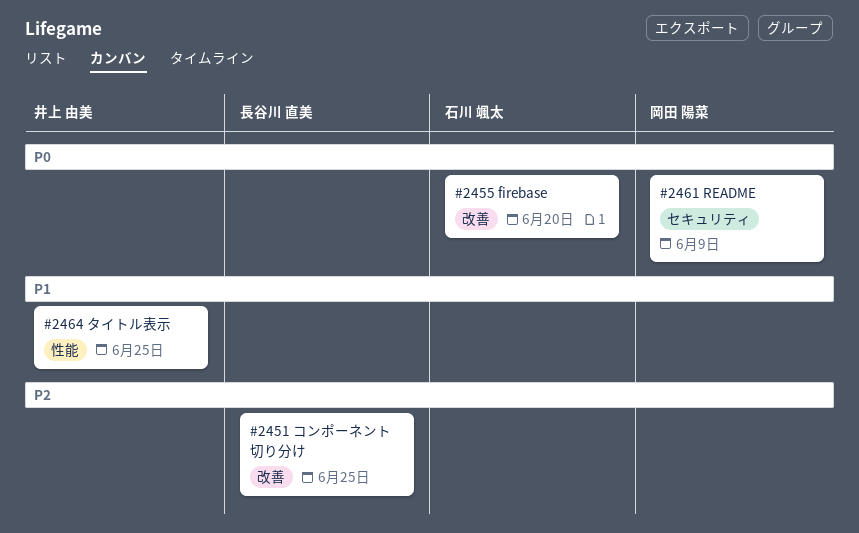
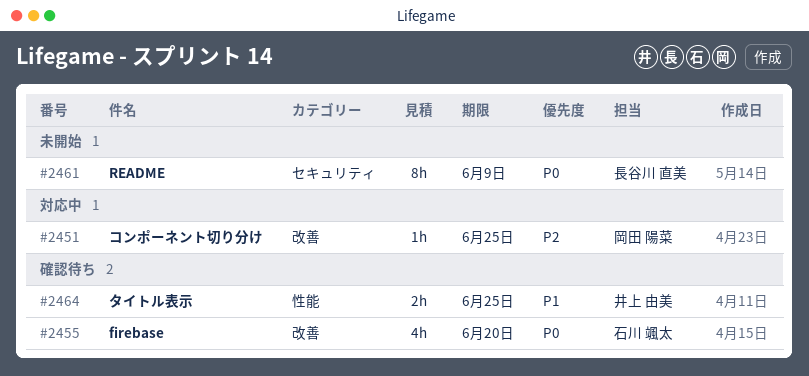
#2451, owner: 長谷川 直美 -> 岡田 陽菜
#2461, owner: 岡田 陽菜 -> 長谷川 直美

